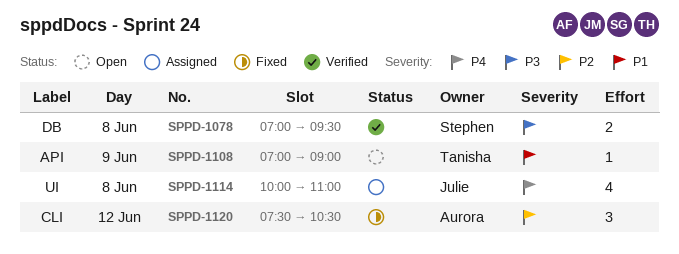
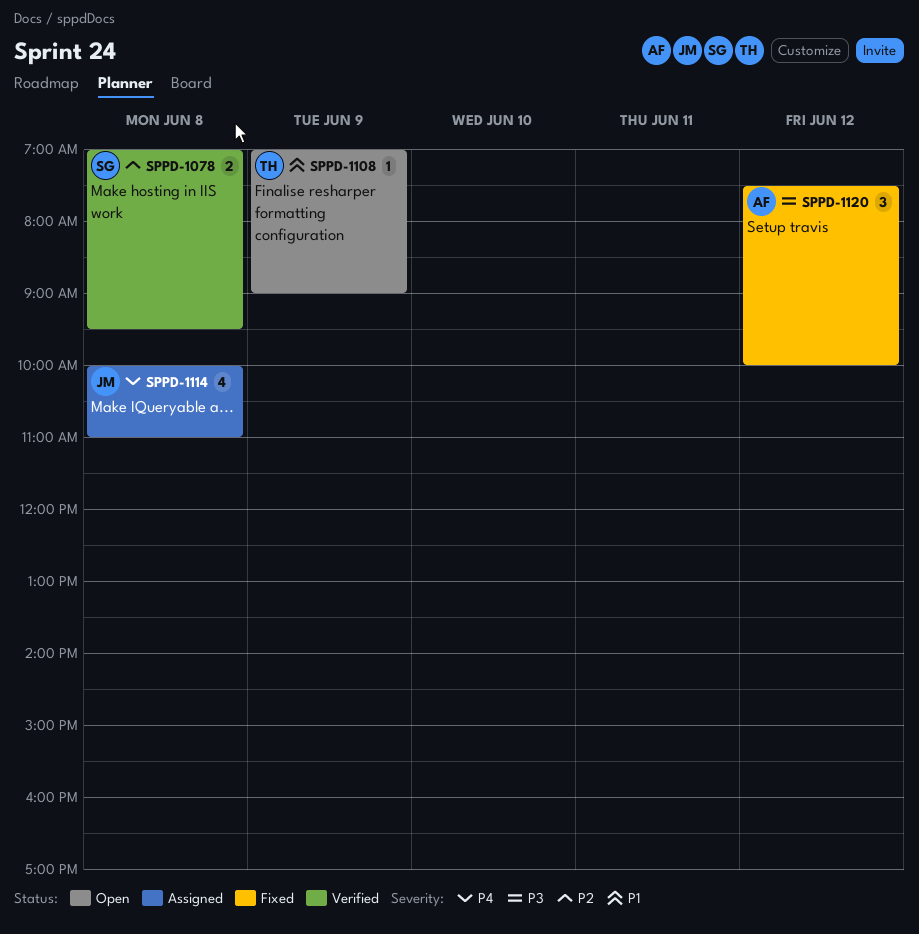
SPPD-1078, priority: P3 -> P2
SPPD-1120, priority: P2 -> P3
SPPD-1120, ends: 10:30 -> 10:00

